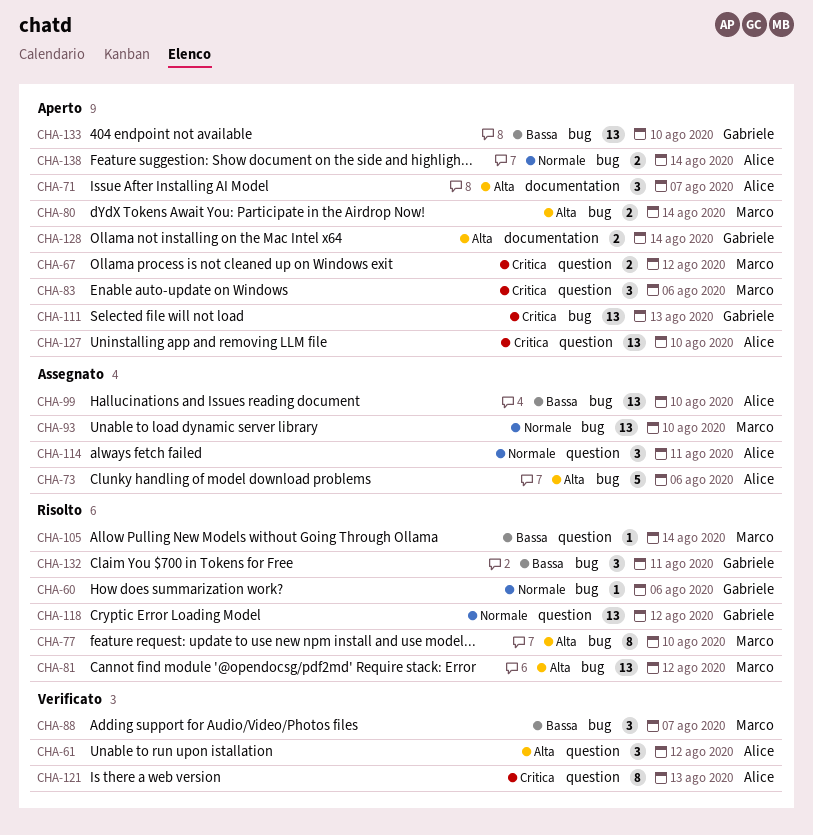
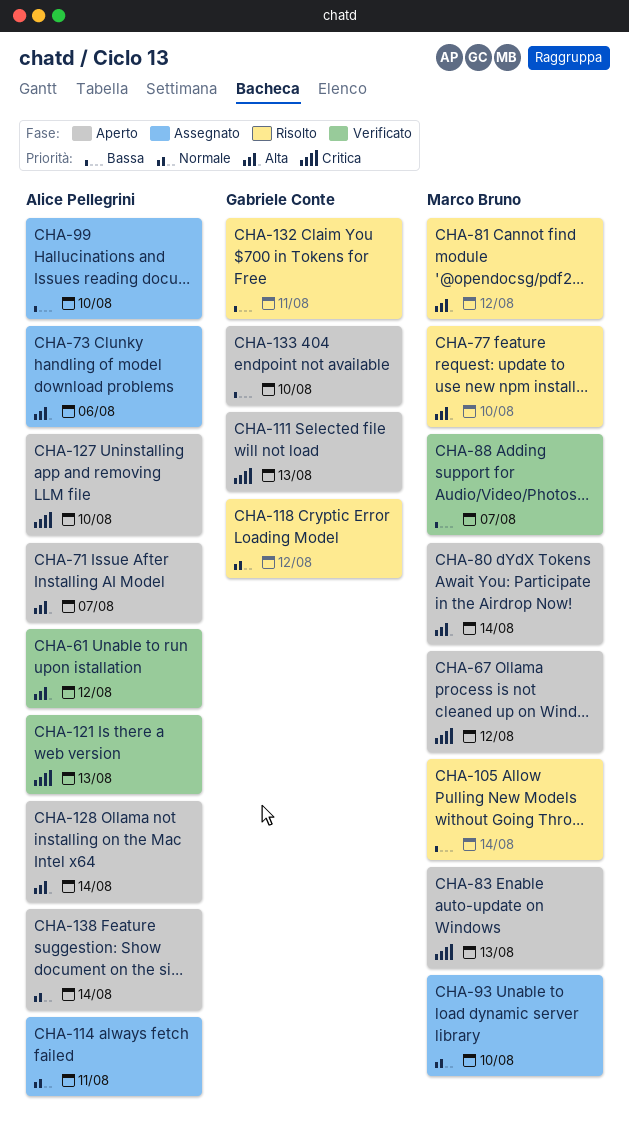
CHA-60: present -> none
CHA-83, due: Aug 6 -> Aug 13
CHA-128, owner: Gabriele Conte -> Alice Pellegrini

